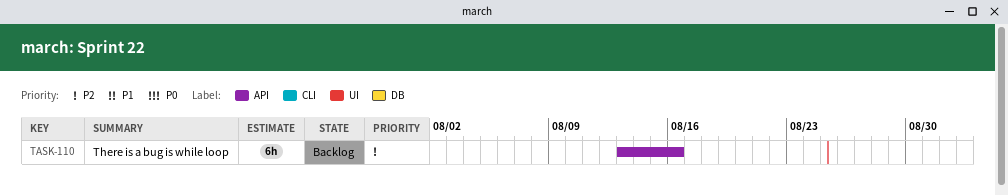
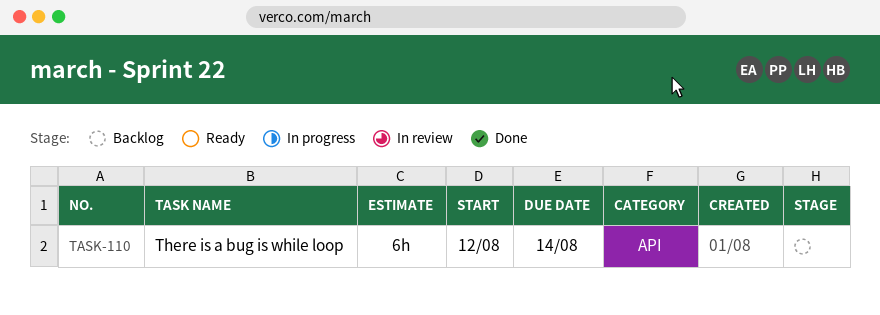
TASK-110, start: Aug 13 -> Aug 12
TASK-110, due: Aug 16 -> Aug 14

